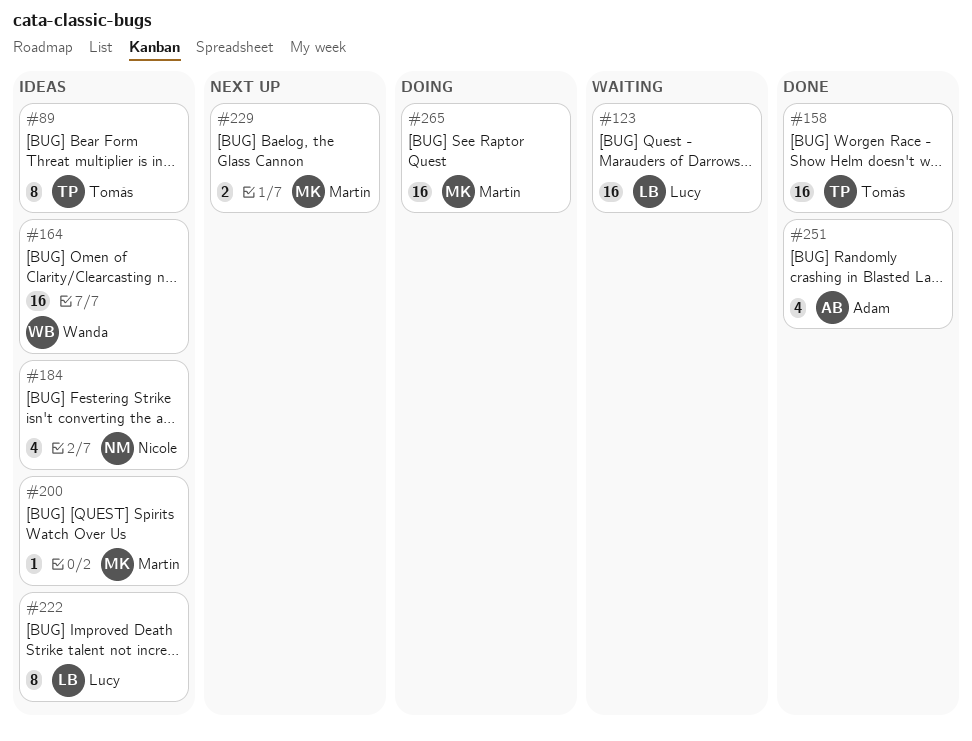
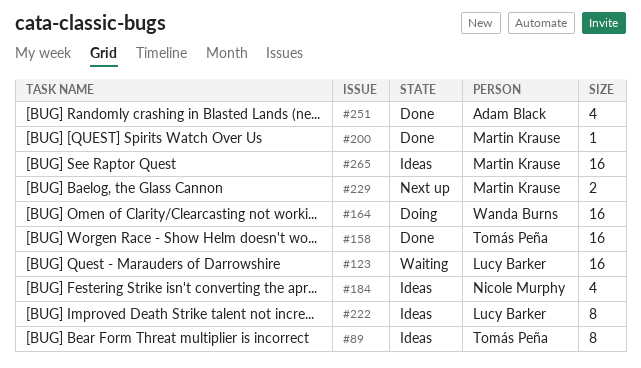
#164, status: Ideas -> Doing
#200, status: Ideas -> Done
#265, status: Doing -> Ideas

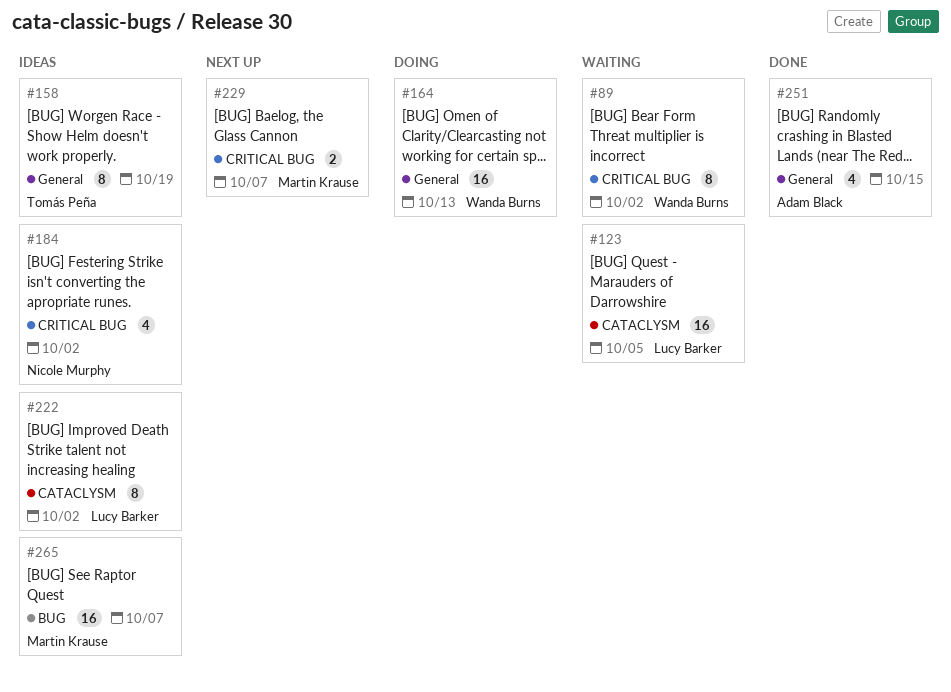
#89, status: Ideas -> Waiting
#89, owner: Tomás Peña -> Wanda Burns
#158, status: Done -> Ideas
#158, estimate: 16 -> 8
#200: present -> none

